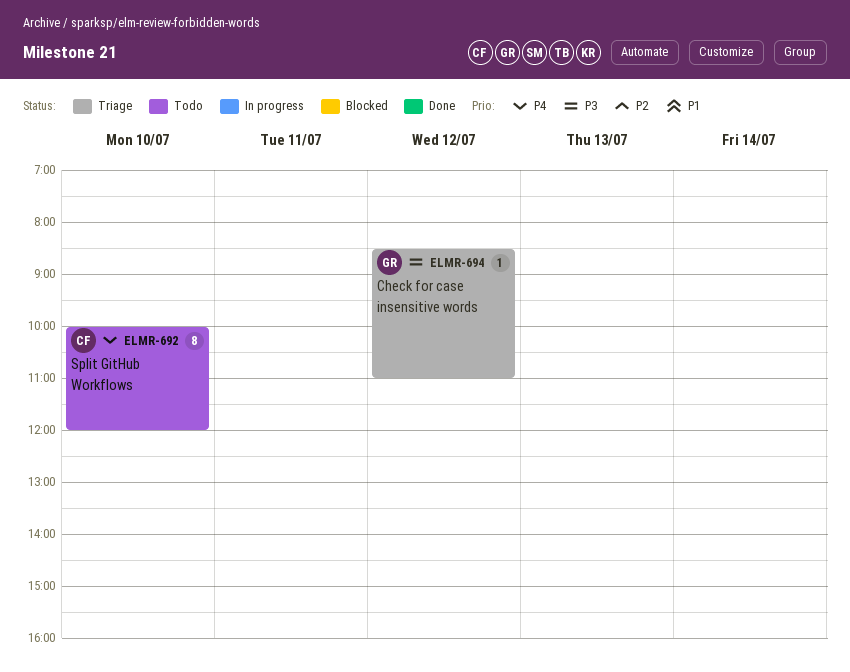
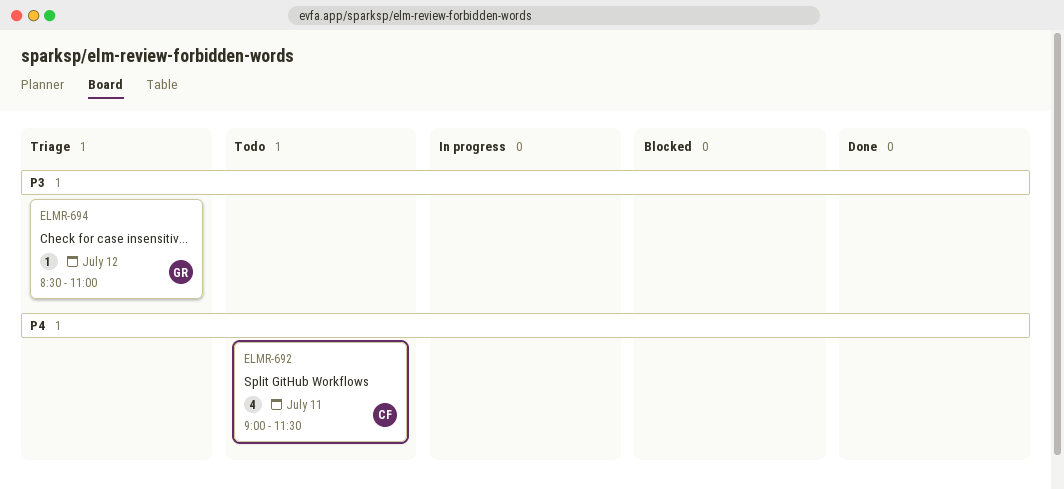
ELMR-692, estimate: 8 -> 4
ELMR-692, day: Jul 10 -> Jul 11
ELMR-692, begins: 10:00 -> 09:00
ELMR-692, ends: 12:00 -> 11:30

